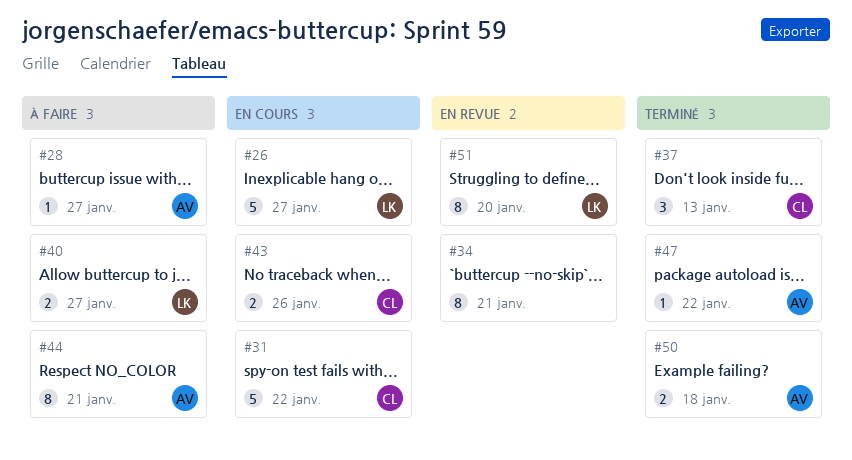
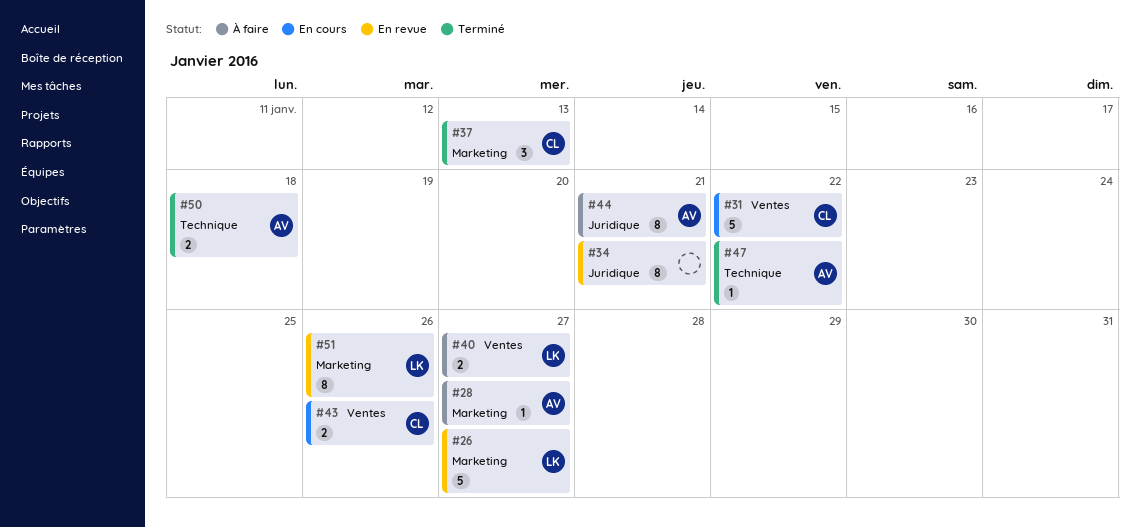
#26, status: En cours -> En revue
#51, due: Jan 20 -> Jan 26

